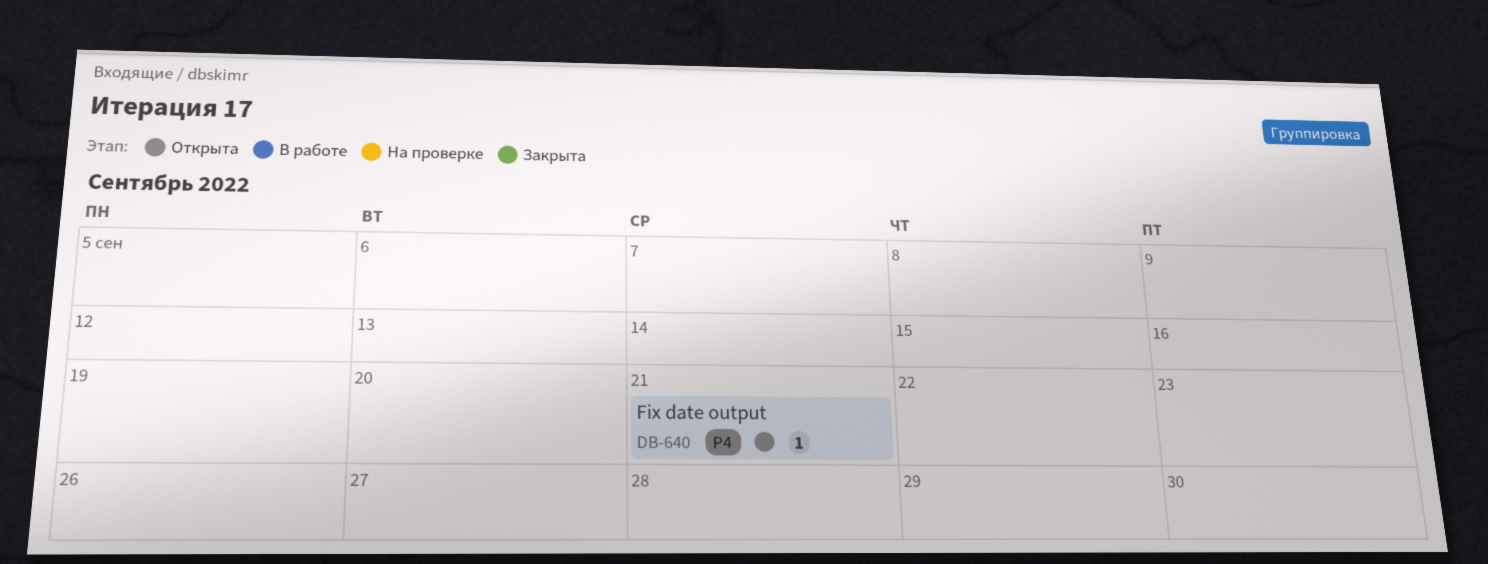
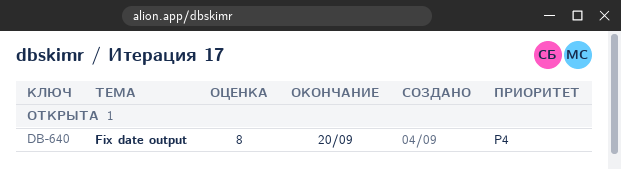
DB-640, estimate: 1 -> 8
DB-640, due: Sep 21 -> Sep 20

